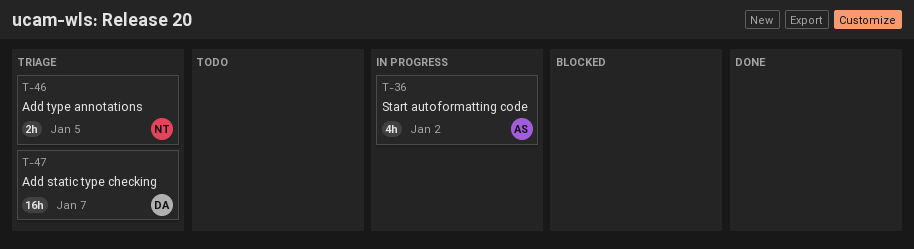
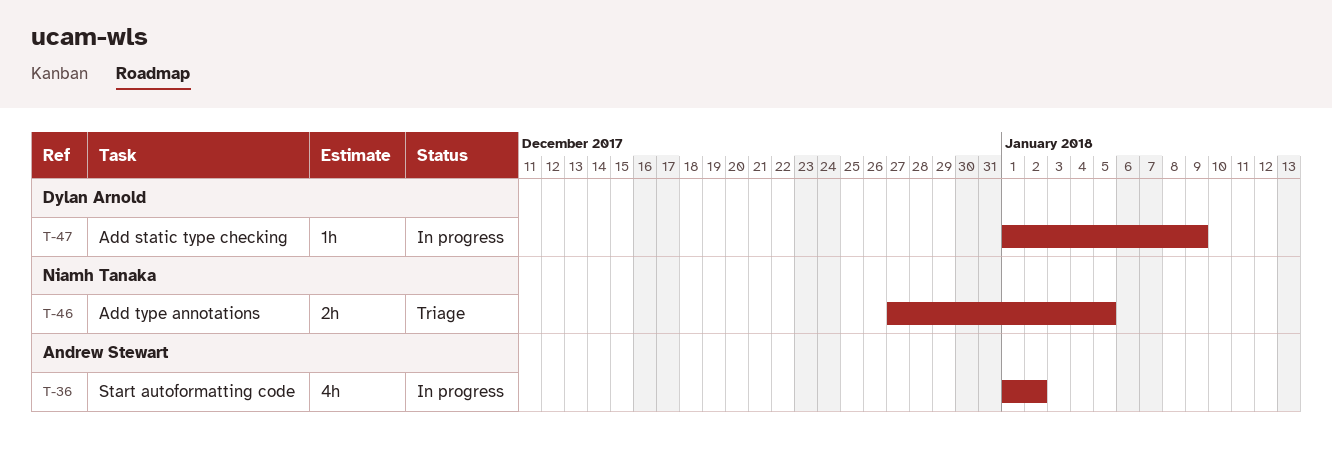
T-47, status: Triage -> In progress
T-47, estimate: 16h -> 1h
T-47, due: Jan 7 -> Jan 9

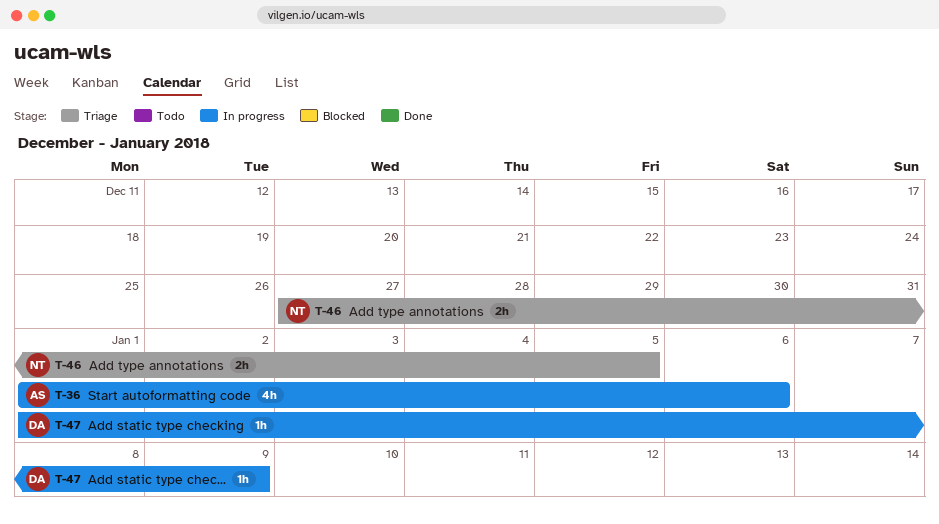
T-36, due: Jan 2 -> Jan 6

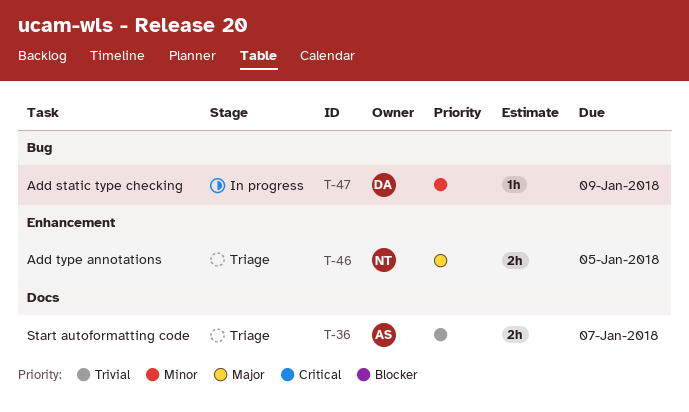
T-36, status: In progress -> Triage
T-36, estimate: 4h -> 2h
T-36, due: Jan 6 -> Jan 7

